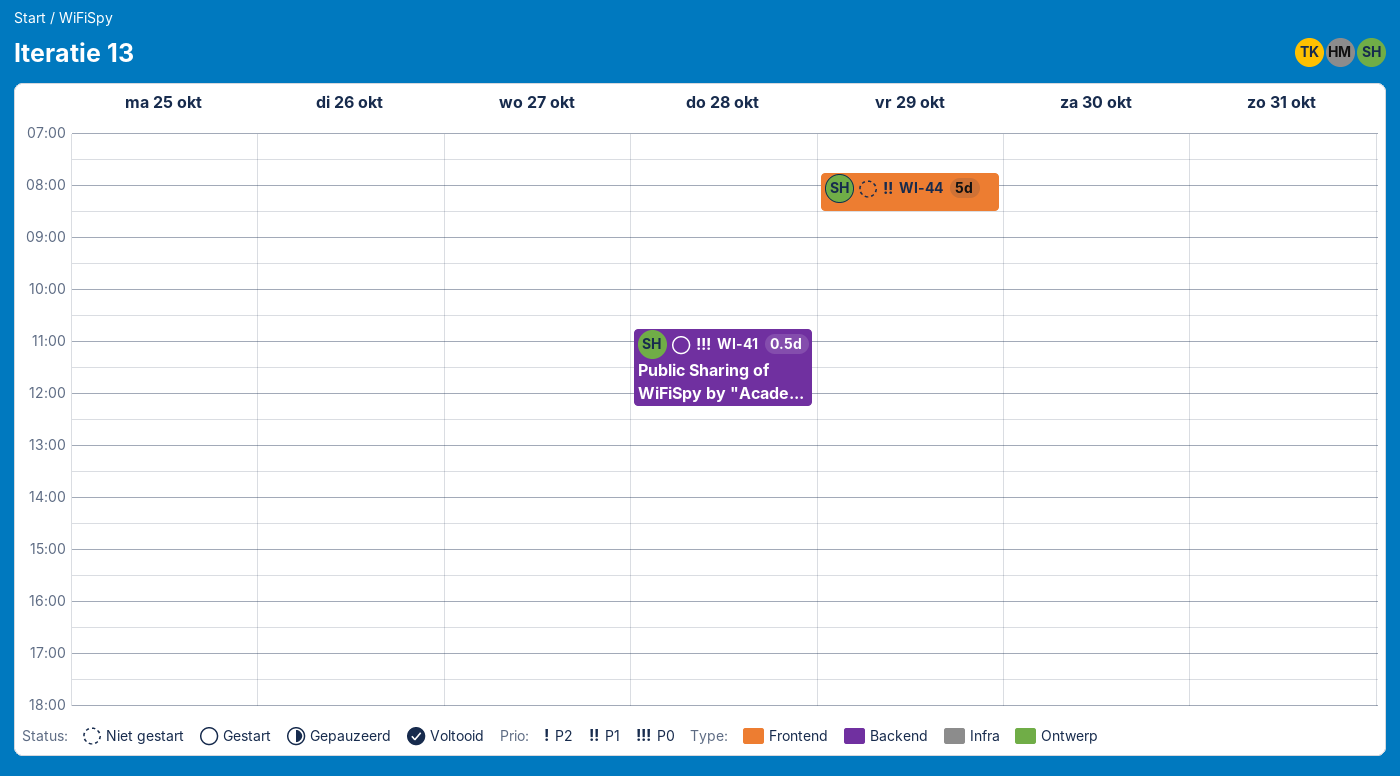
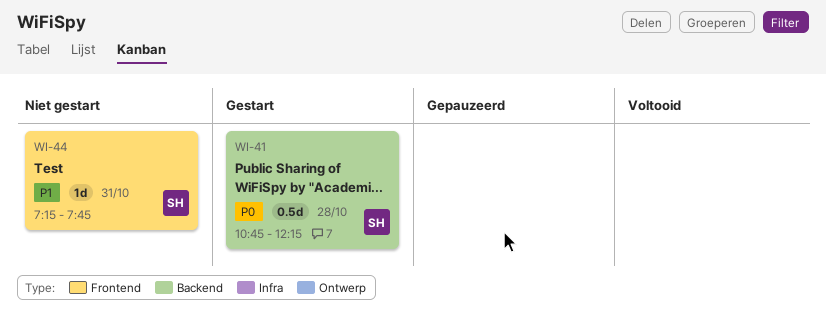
WI-44, estimate: 5d -> 1d
WI-44, day: Oct 29 -> Oct 31
WI-44, begins: 07:45 -> 07:15
WI-44, ends: 08:30 -> 07:45

